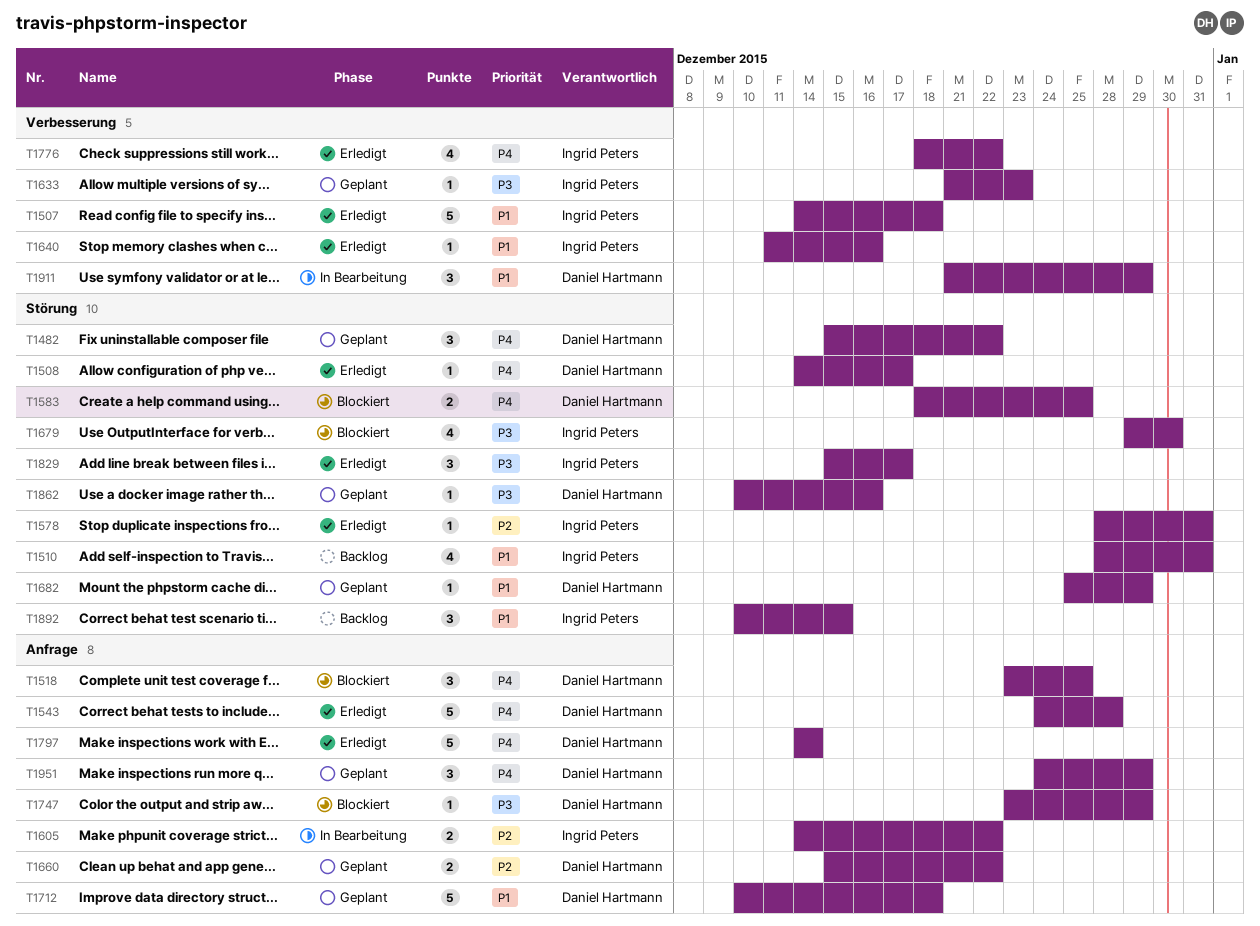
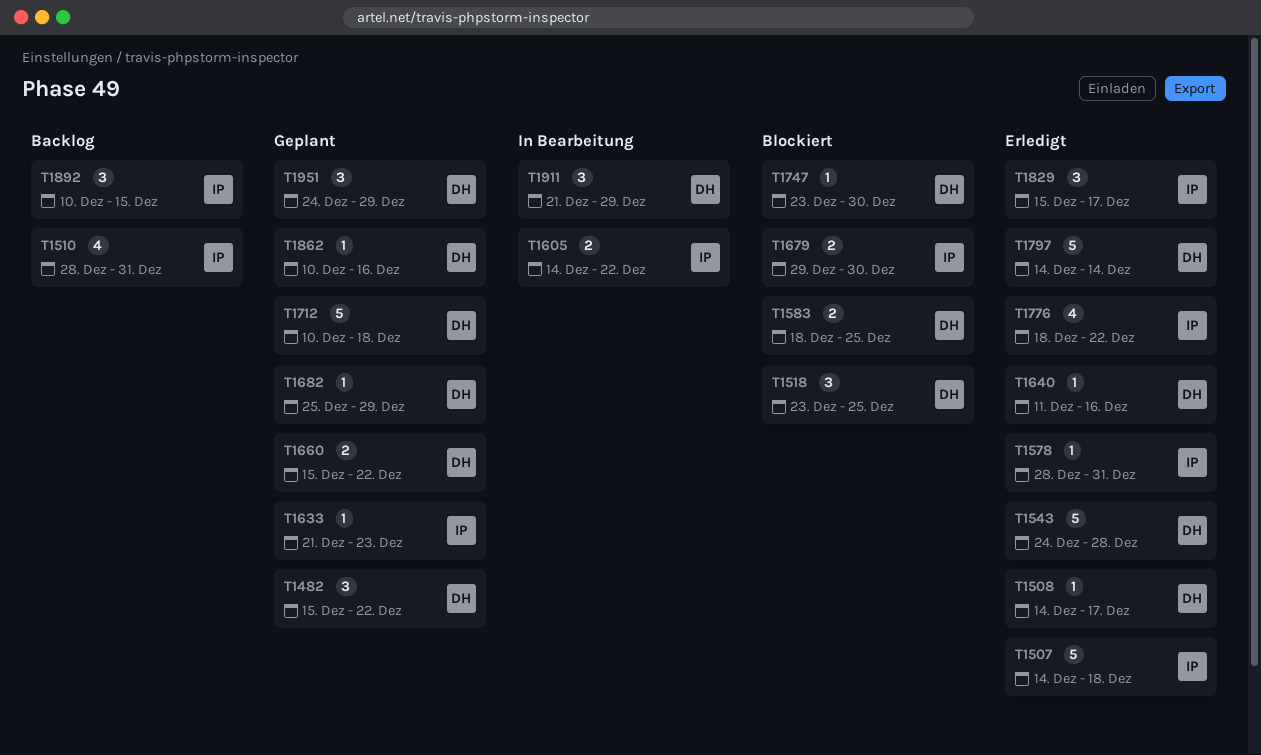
T1640, owner: Ingrid Peters -> Daniel Hartmann
T1679, estimate: 4 -> 2
T1747, due: Dec 29 -> Dec 30

